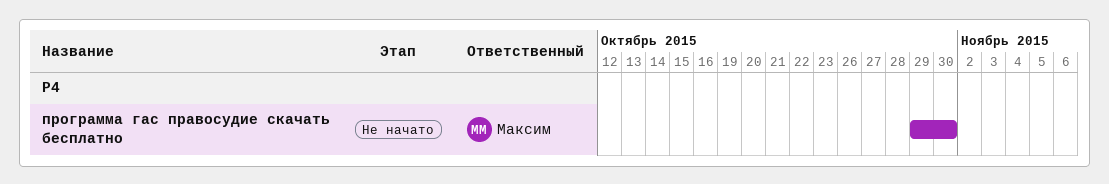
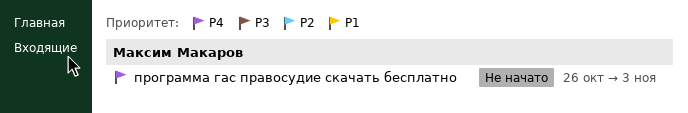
программа гас правосудие скачать бесплатно, start: Oct 29 -> Oct 26
программа гас правосудие скачать бесплатно, due: Oct 30 -> Nov 3

